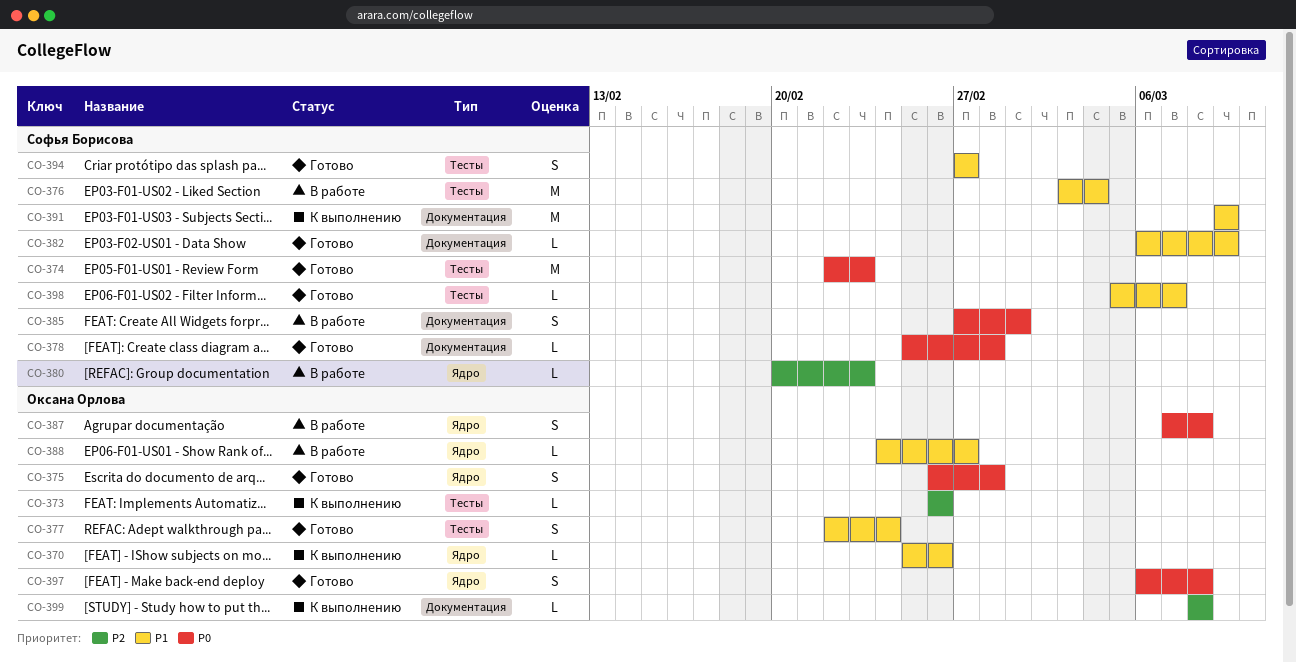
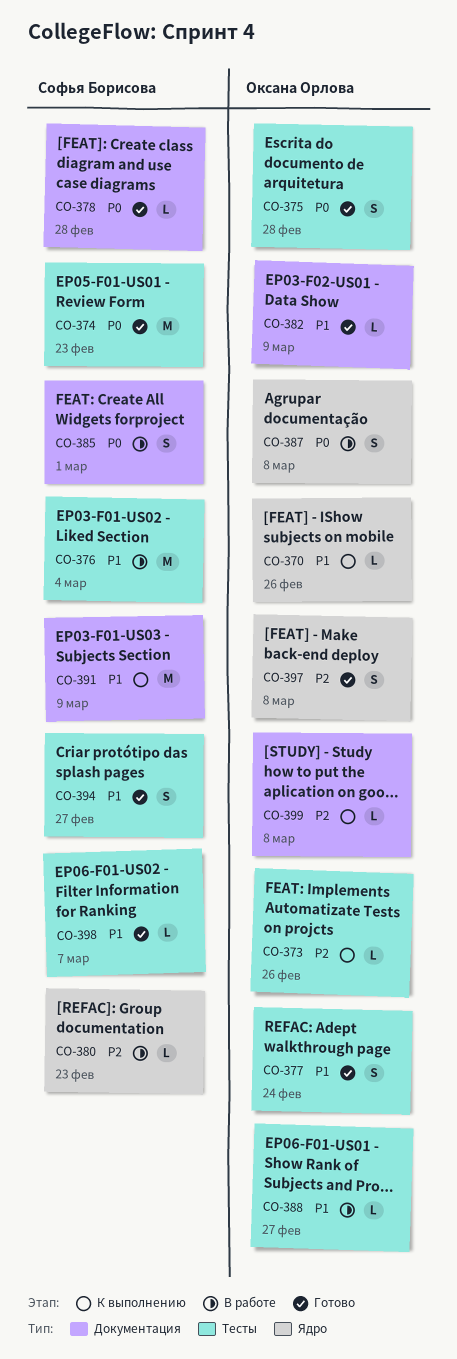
CO-375, label: Ядро -> Тесты
CO-382, owner: Софья Борисова -> Оксана Орлова
CO-388, label: Ядро -> Тесты
CO-397, priority: P0 -> P2

